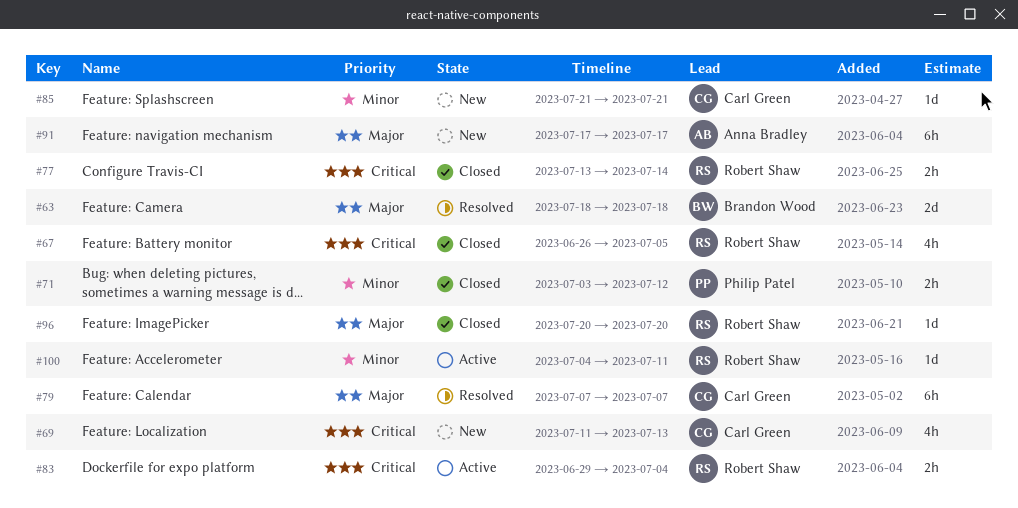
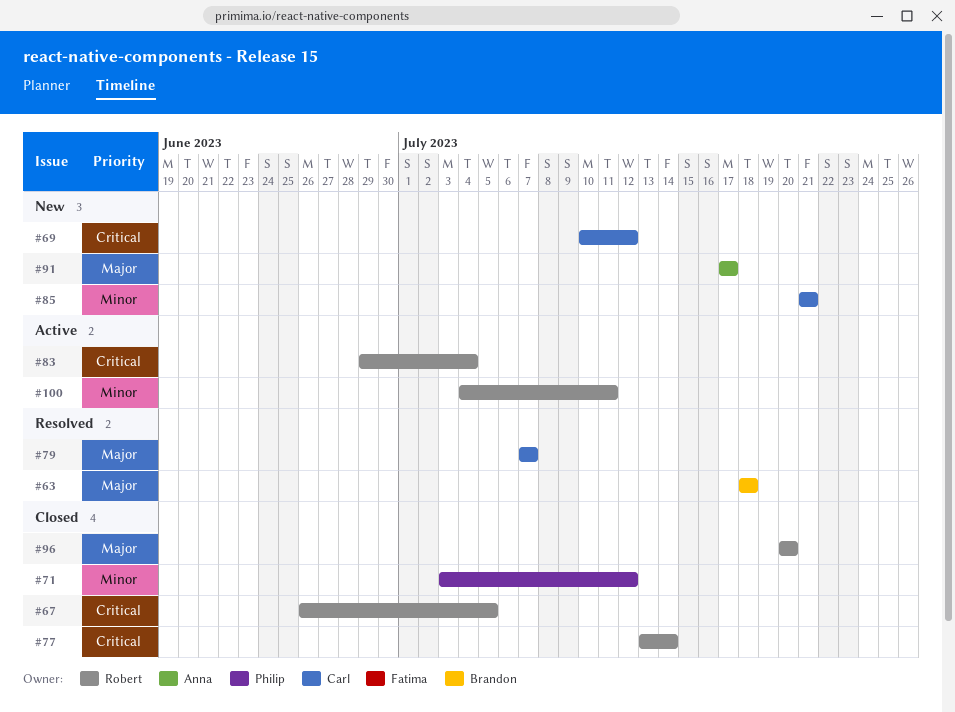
#69, start: Jul 11 -> Jul 10
#69, due: Jul 13 -> Jul 12

